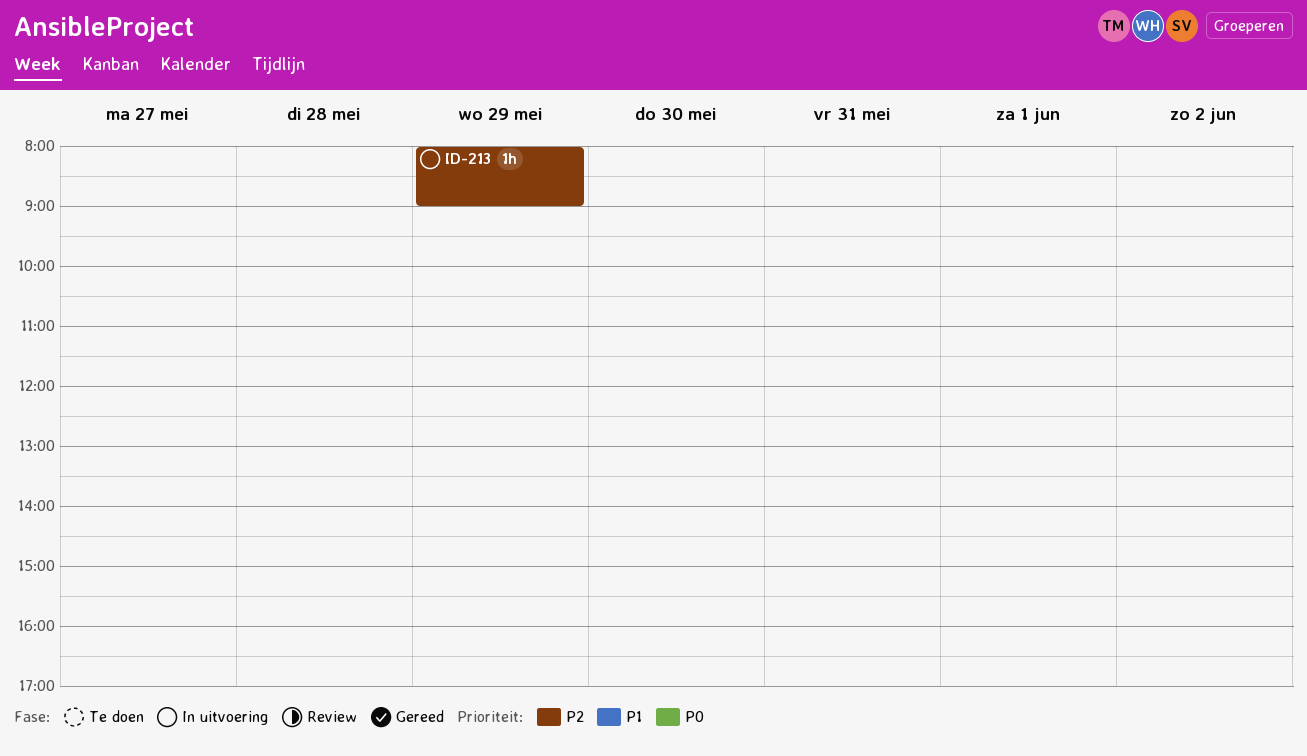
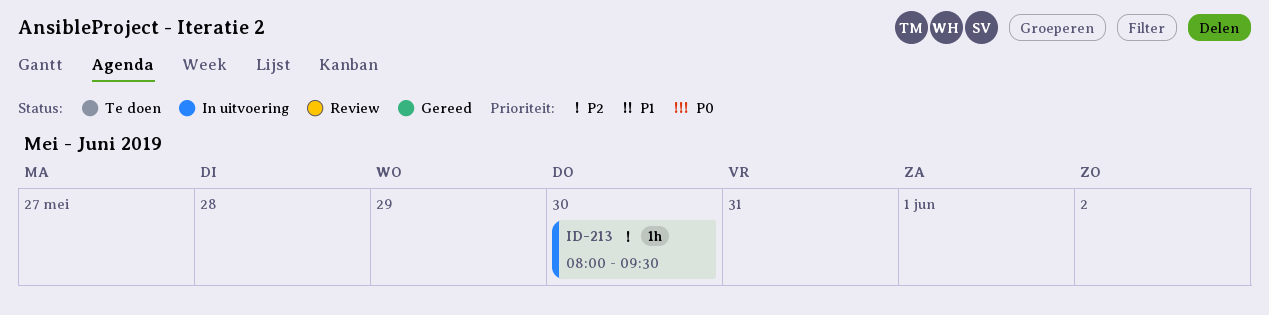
ID-213, day: May 29 -> May 30
ID-213, ends: 09:00 -> 09:30

